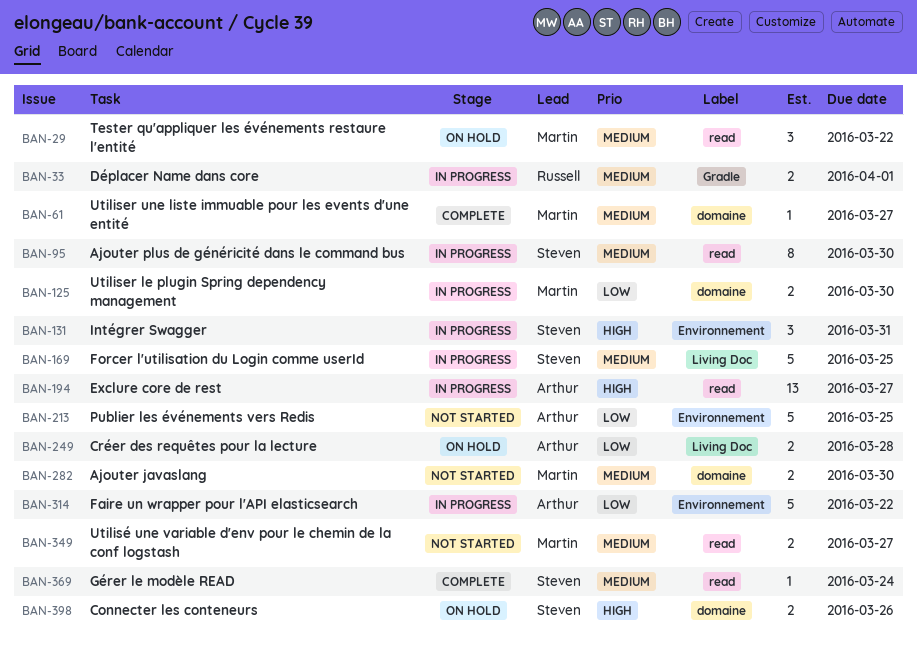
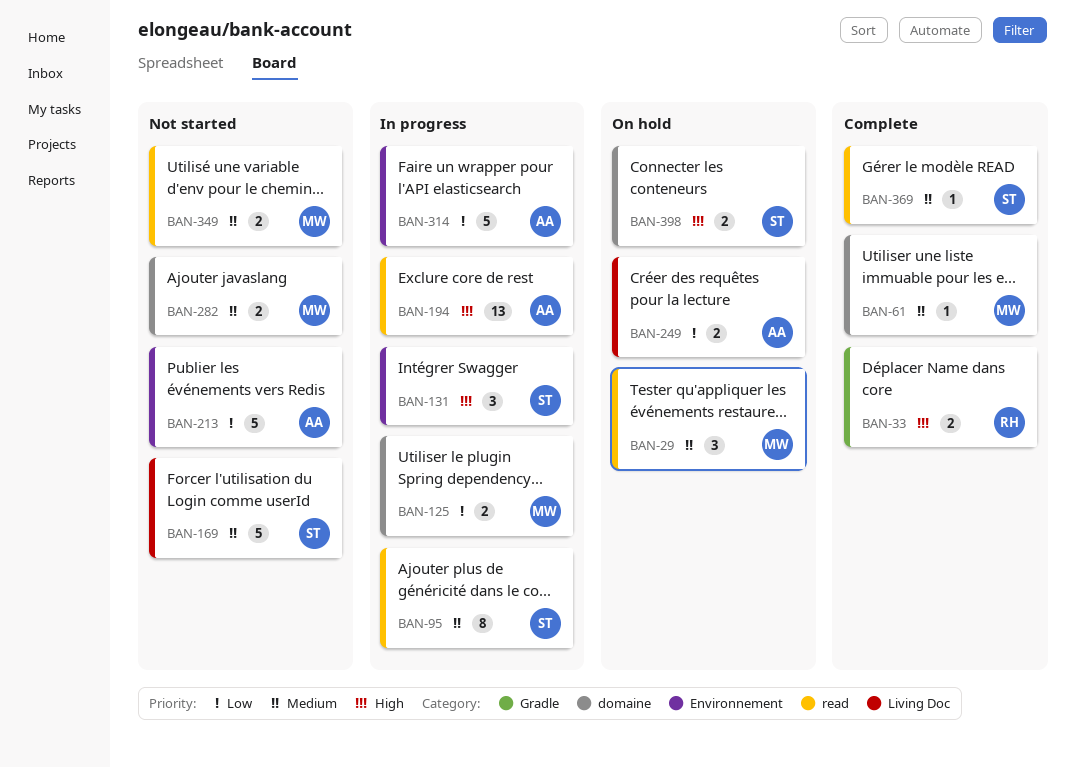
BAN-33, status: In progress -> Complete
BAN-33, priority: Medium -> High
BAN-169, status: In progress -> Not started

